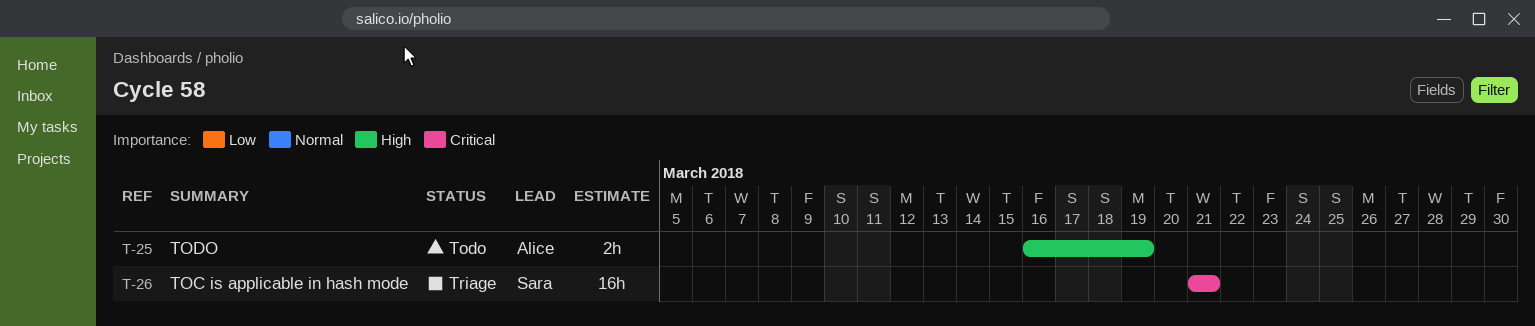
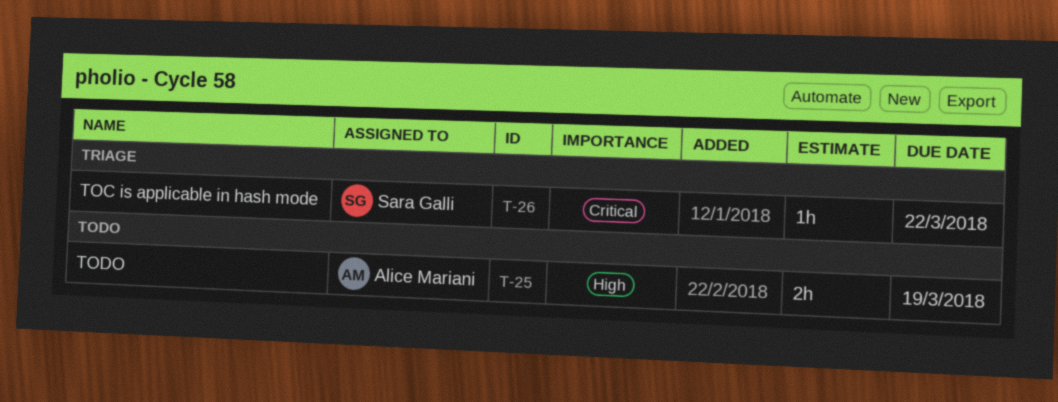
T-26, estimate: 16h -> 1h
T-26, due: Mar 21 -> Mar 22

